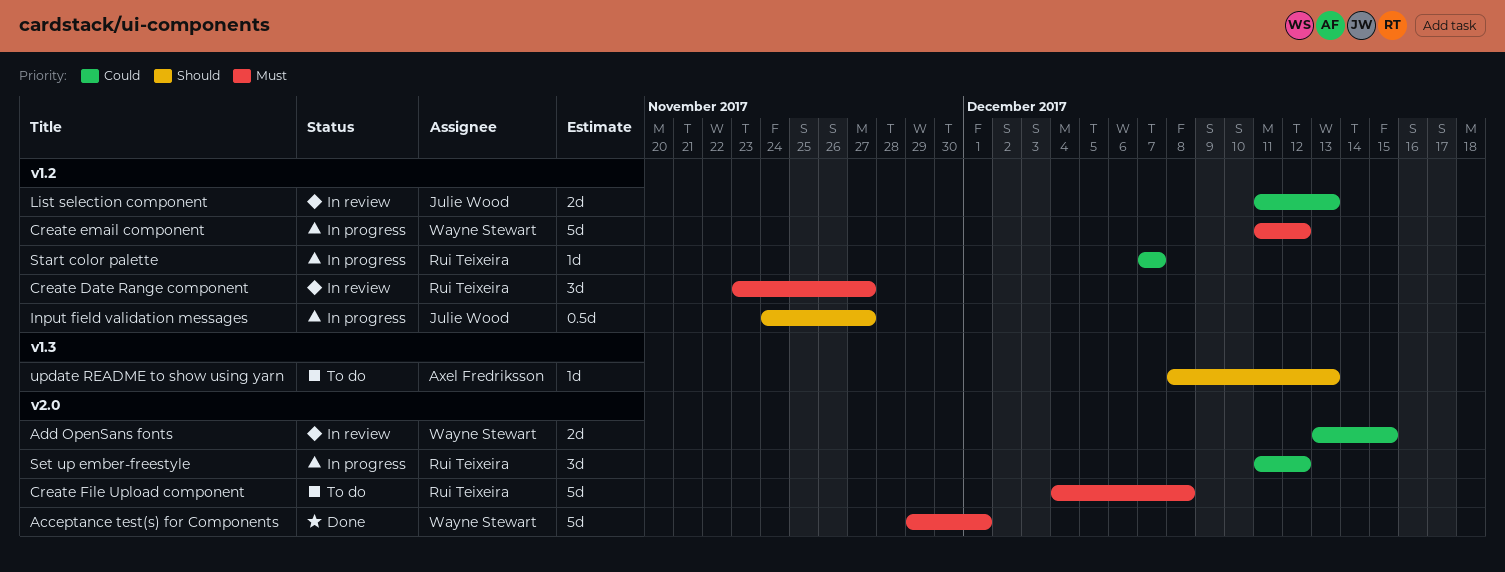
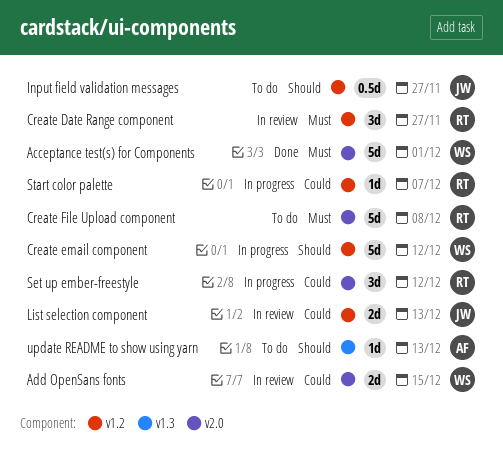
Create email component, priority: Must -> Should
Input field validation messages, status: In progress -> To do

